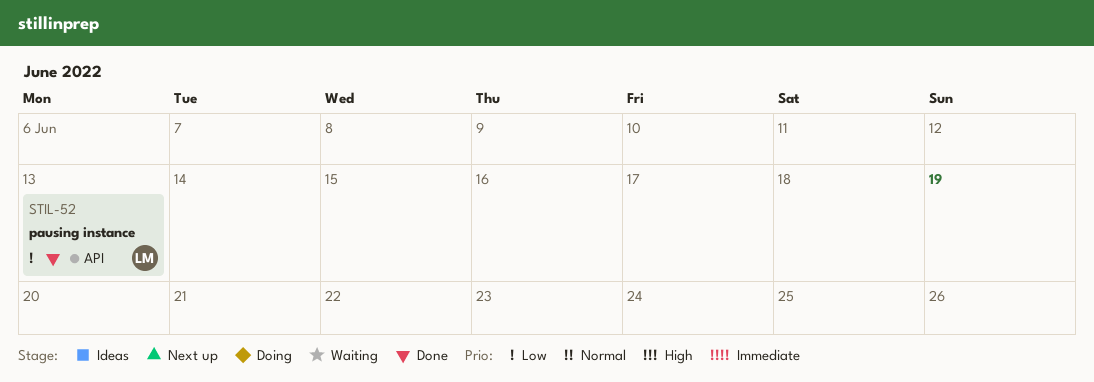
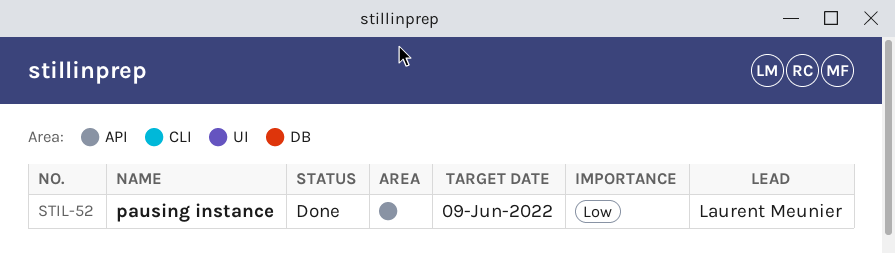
STIL-52, due: Jun 13 -> Jun 9

